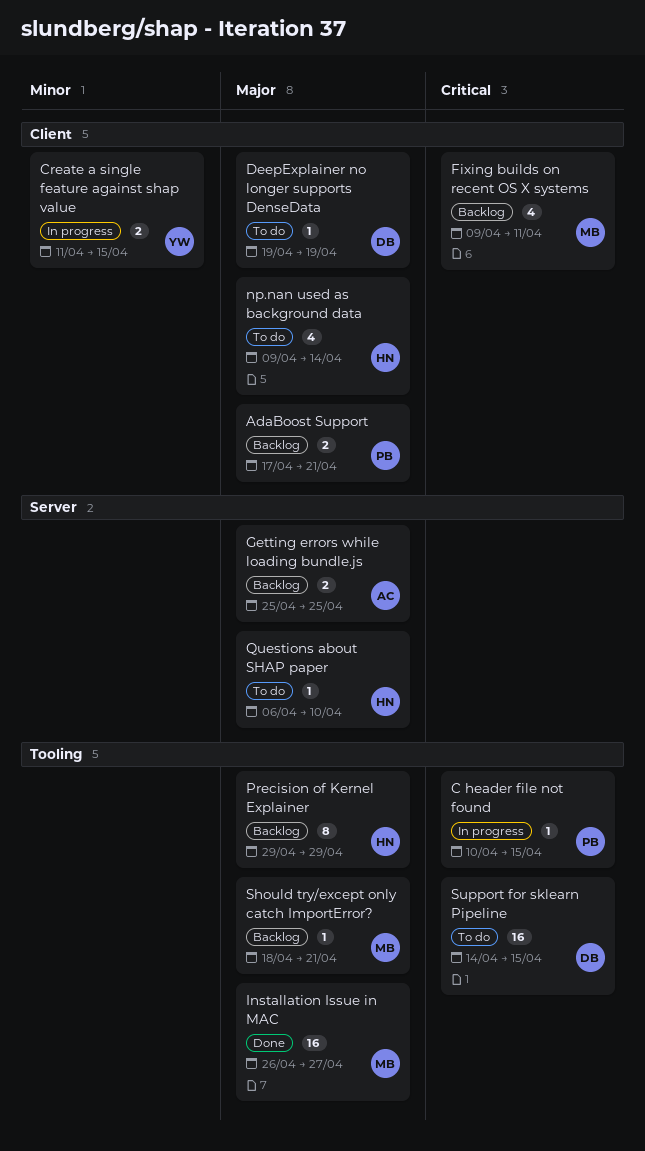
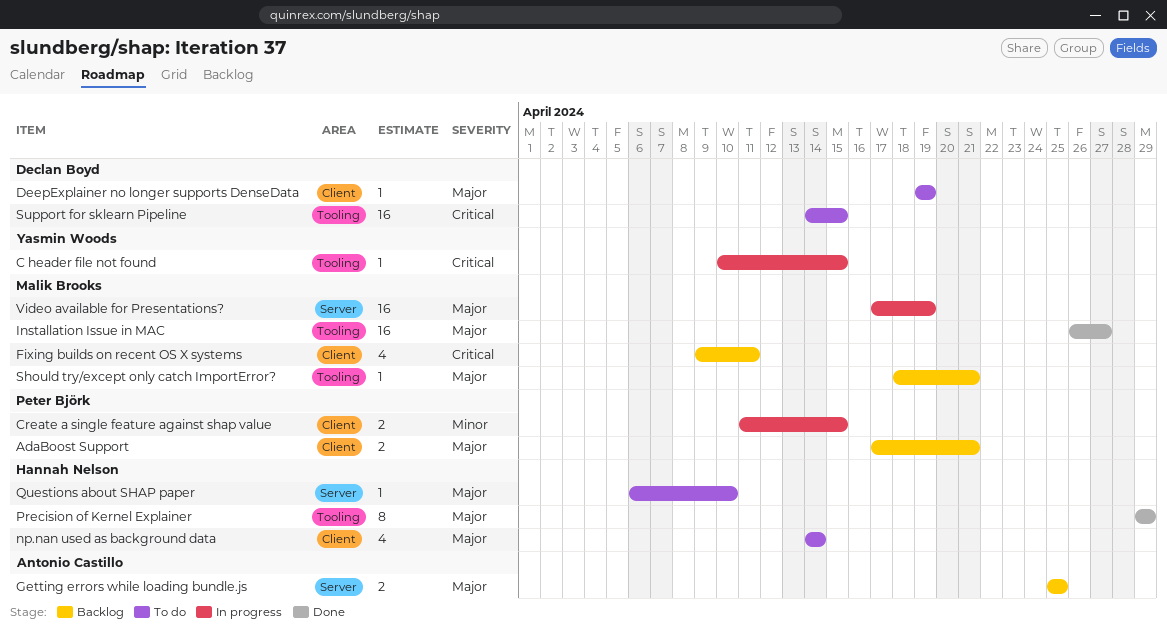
C header file not found, owner: Peter Björk -> Yasmin Woods
Create a single feature against shap value, owner: Yasmin Woods -> Peter Björk
np.nan used as background data, start: Apr 9 -> Apr 14
Precision of Kernel Explainer, status: Backlog -> Done
Video available for Presentations?: none -> present

